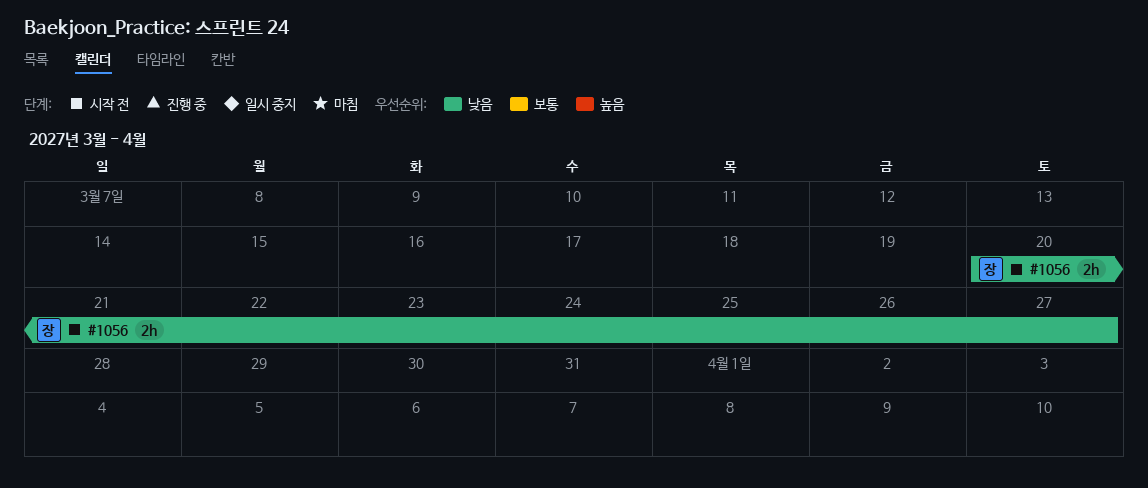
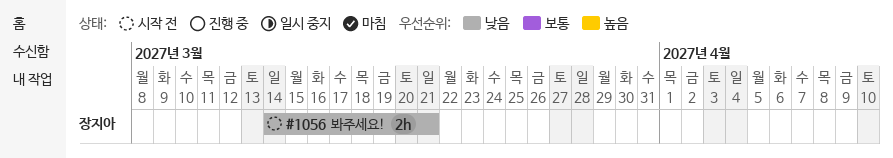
#1056, start: Mar 20 -> Mar 14
#1056, due: Mar 27 -> Mar 21

